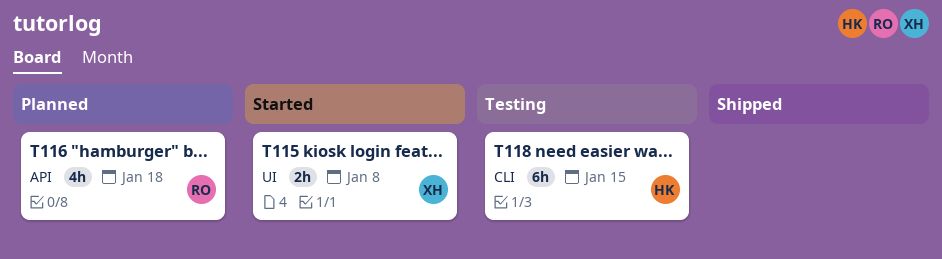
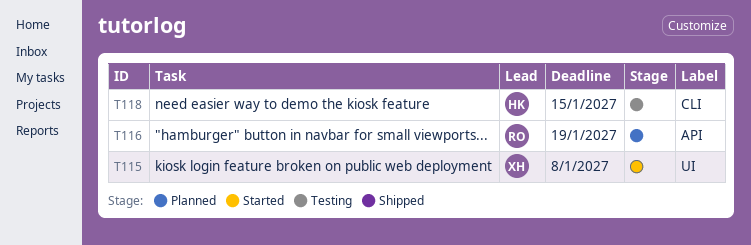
T116, due: Jan 18 -> Jan 19

